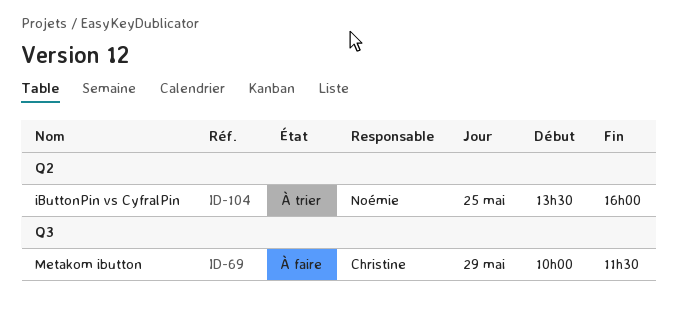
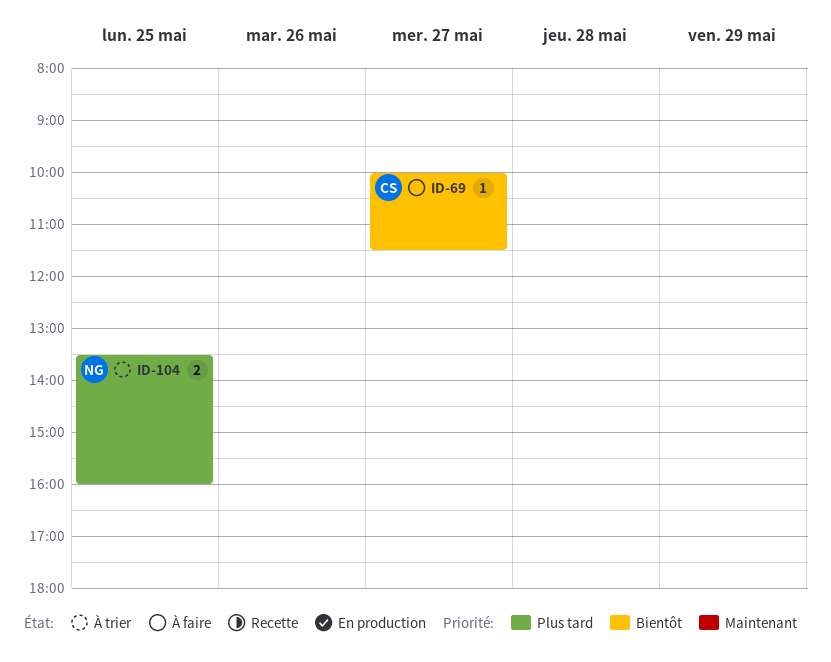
ID-69, day: May 29 -> May 27

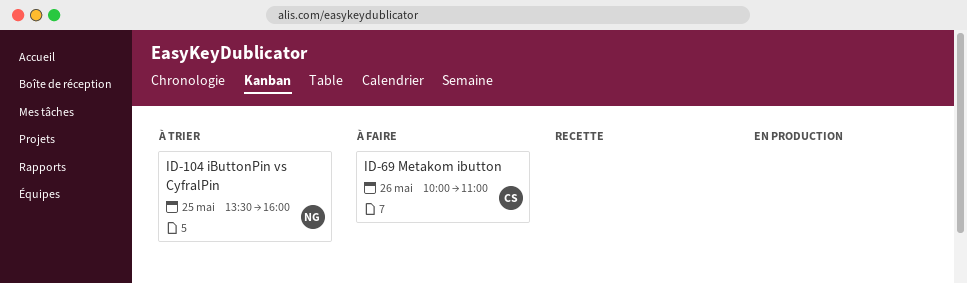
ID-69, day: May 27 -> May 26
ID-69, ends: 11:30 -> 11:00

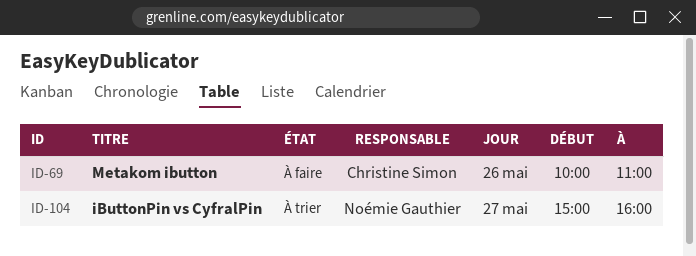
ID-104, day: May 25 -> May 27
ID-104, begins: 13:30 -> 15:00

